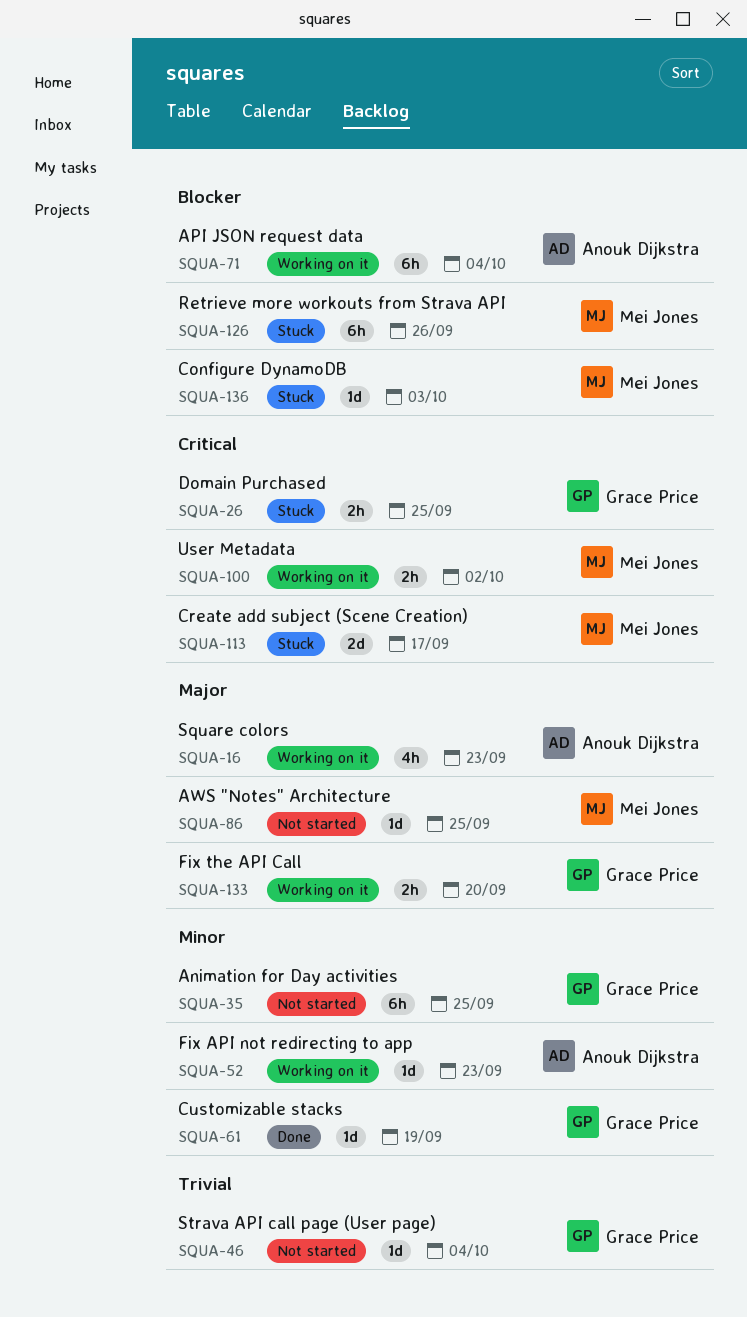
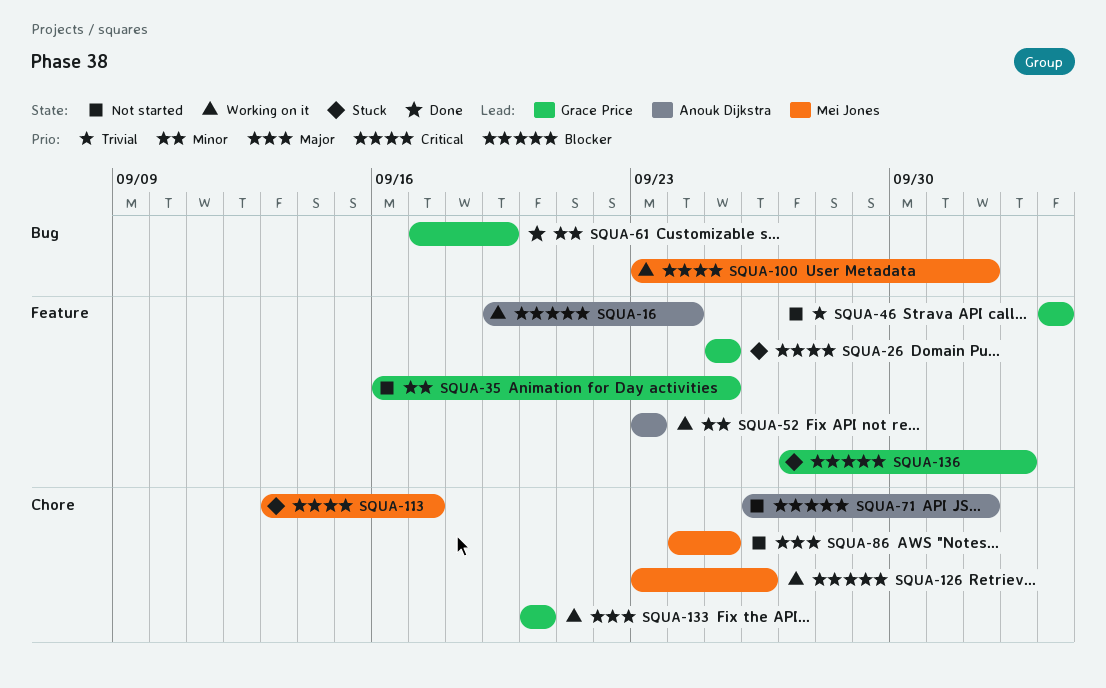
SQUA-16, priority: Major -> Blocker
SQUA-16, due: Sep 23 -> Sep 24
SQUA-71, status: Working on it -> Not started
SQUA-71, due: Oct 4 -> Oct 2
SQUA-126, status: Stuck -> Working on it
SQUA-136, owner: Mei Jones -> Grace Price

